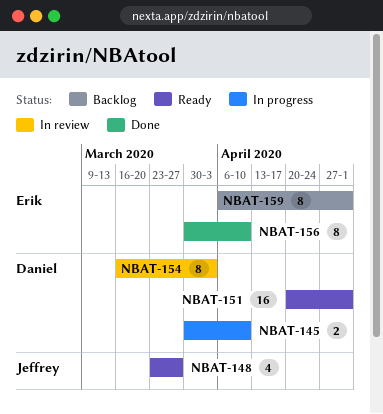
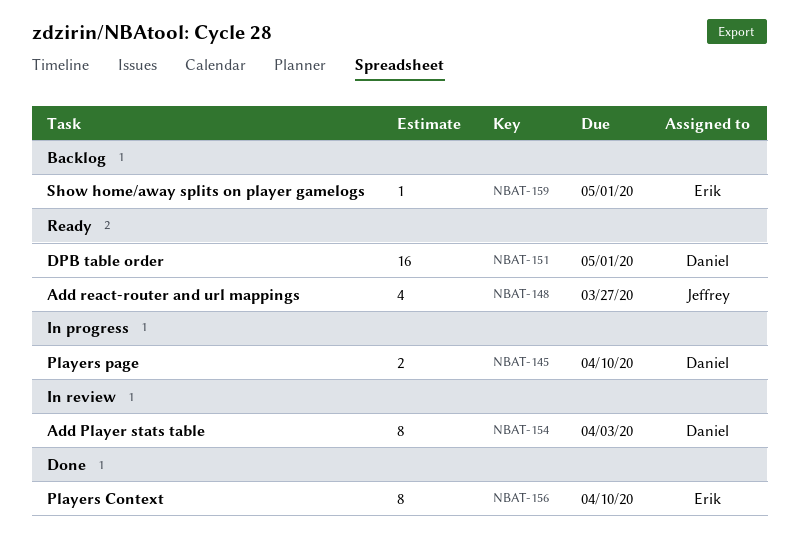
NBAT-159, estimate: 8 -> 1

